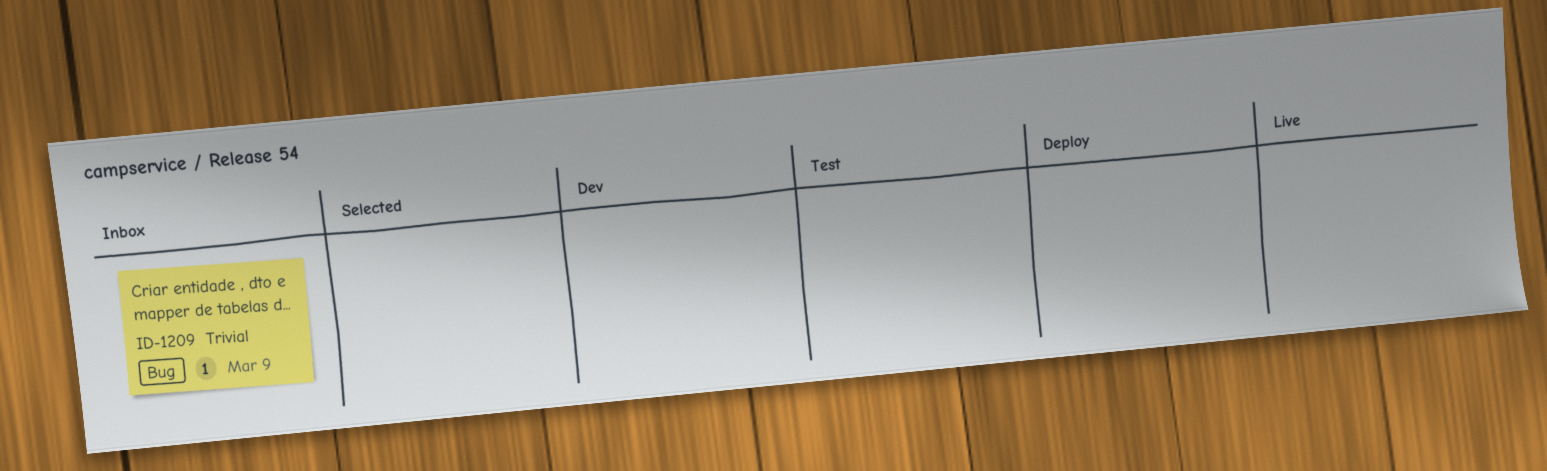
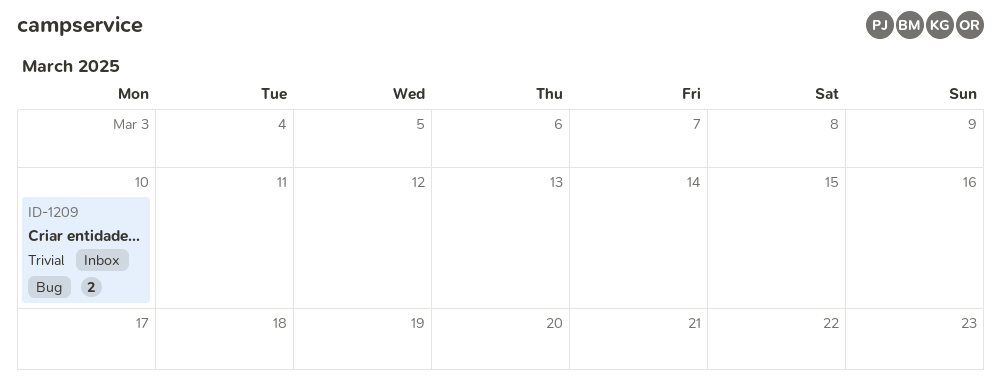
ID-1209, estimate: 1 -> 2
ID-1209, due: Mar 9 -> Mar 10

